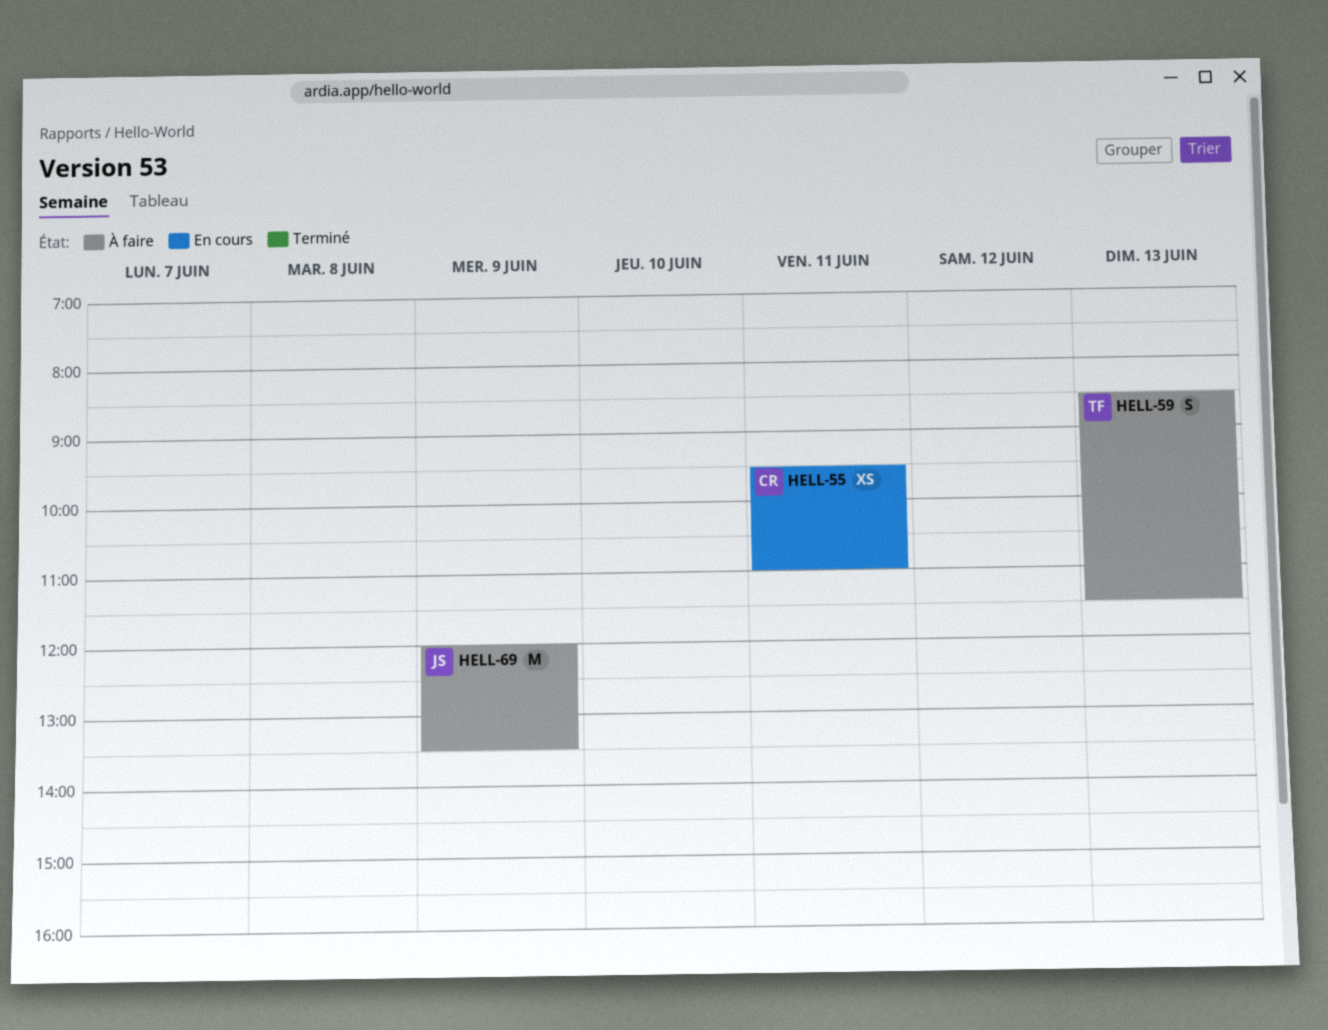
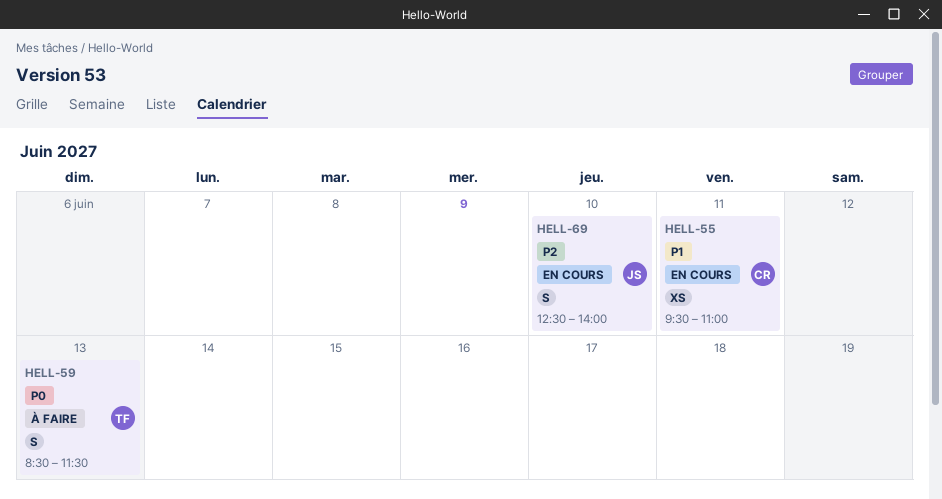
HELL-69, status: À faire -> En cours
HELL-69, estimate: M -> S
HELL-69, day: Jun 9 -> Jun 10
HELL-69, begins: 12:00 -> 12:30
HELL-69, ends: 13:30 -> 14:00

